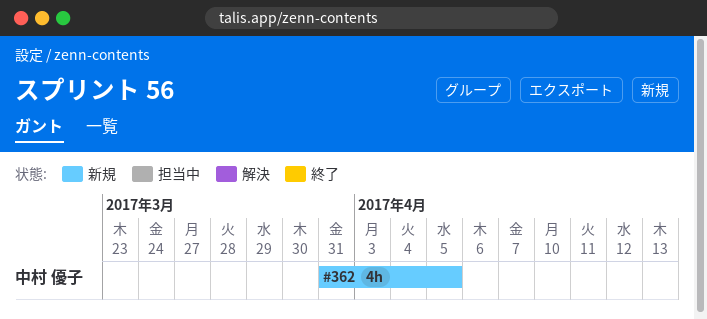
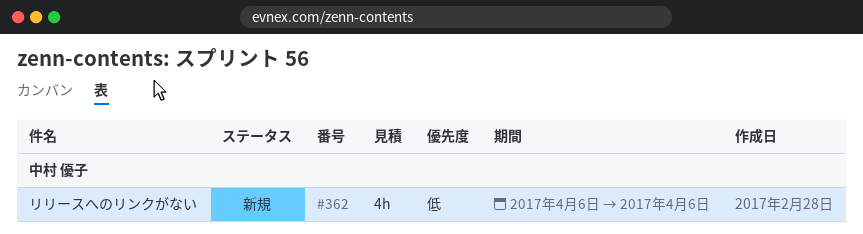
#362, start: Mar 31 -> Apr 6
#362, due: Apr 5 -> Apr 6

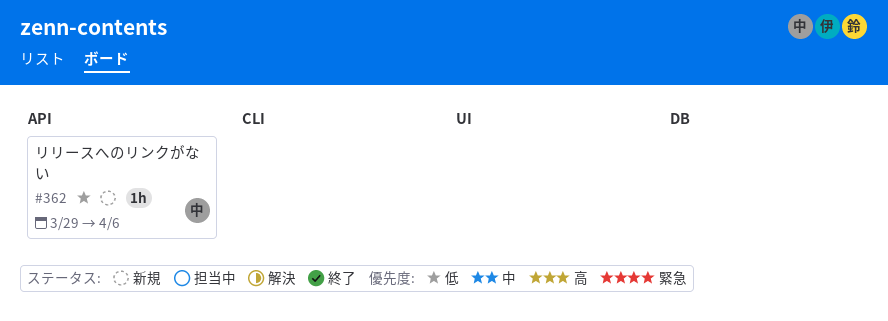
#362, estimate: 4h -> 1h
#362, start: Apr 6 -> Mar 29

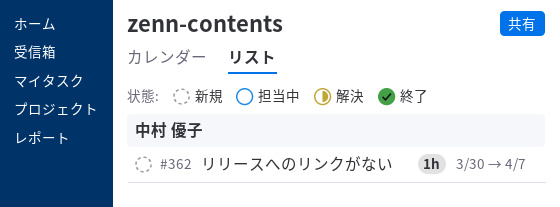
#362, start: Mar 29 -> Mar 30
#362, due: Apr 6 -> Apr 7

